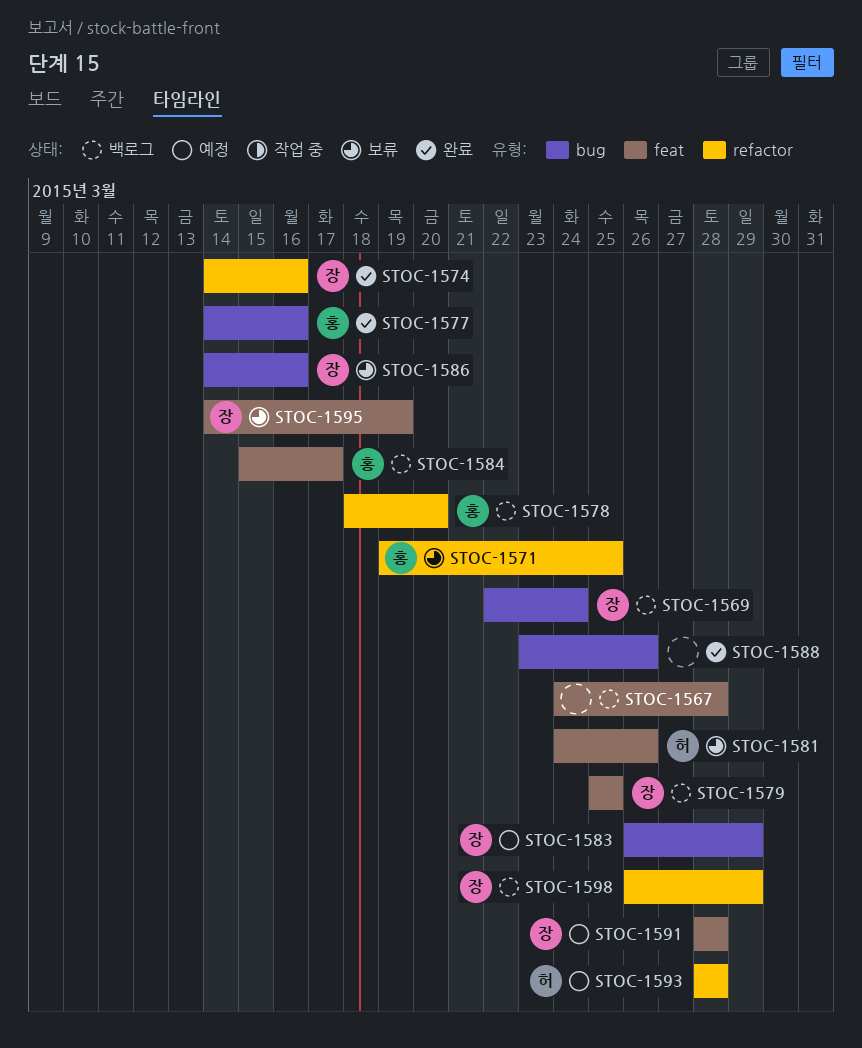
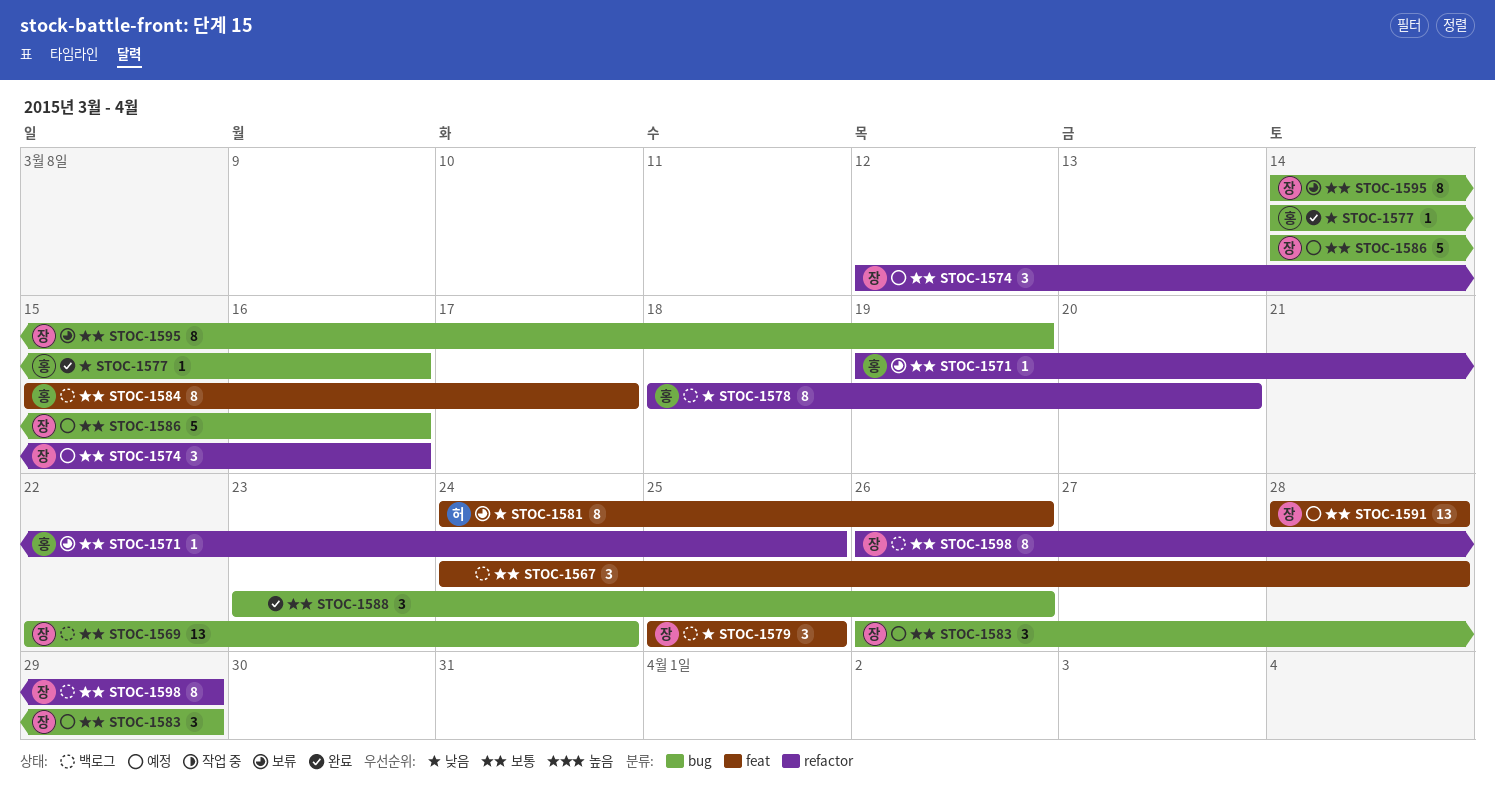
STOC-1574, status: 완료 -> 예정
STOC-1574, start: Mar 14 -> Mar 12
STOC-1586, status: 보류 -> 예정
STOC-1593: present -> none
STOC-1595, label: feat -> bug

